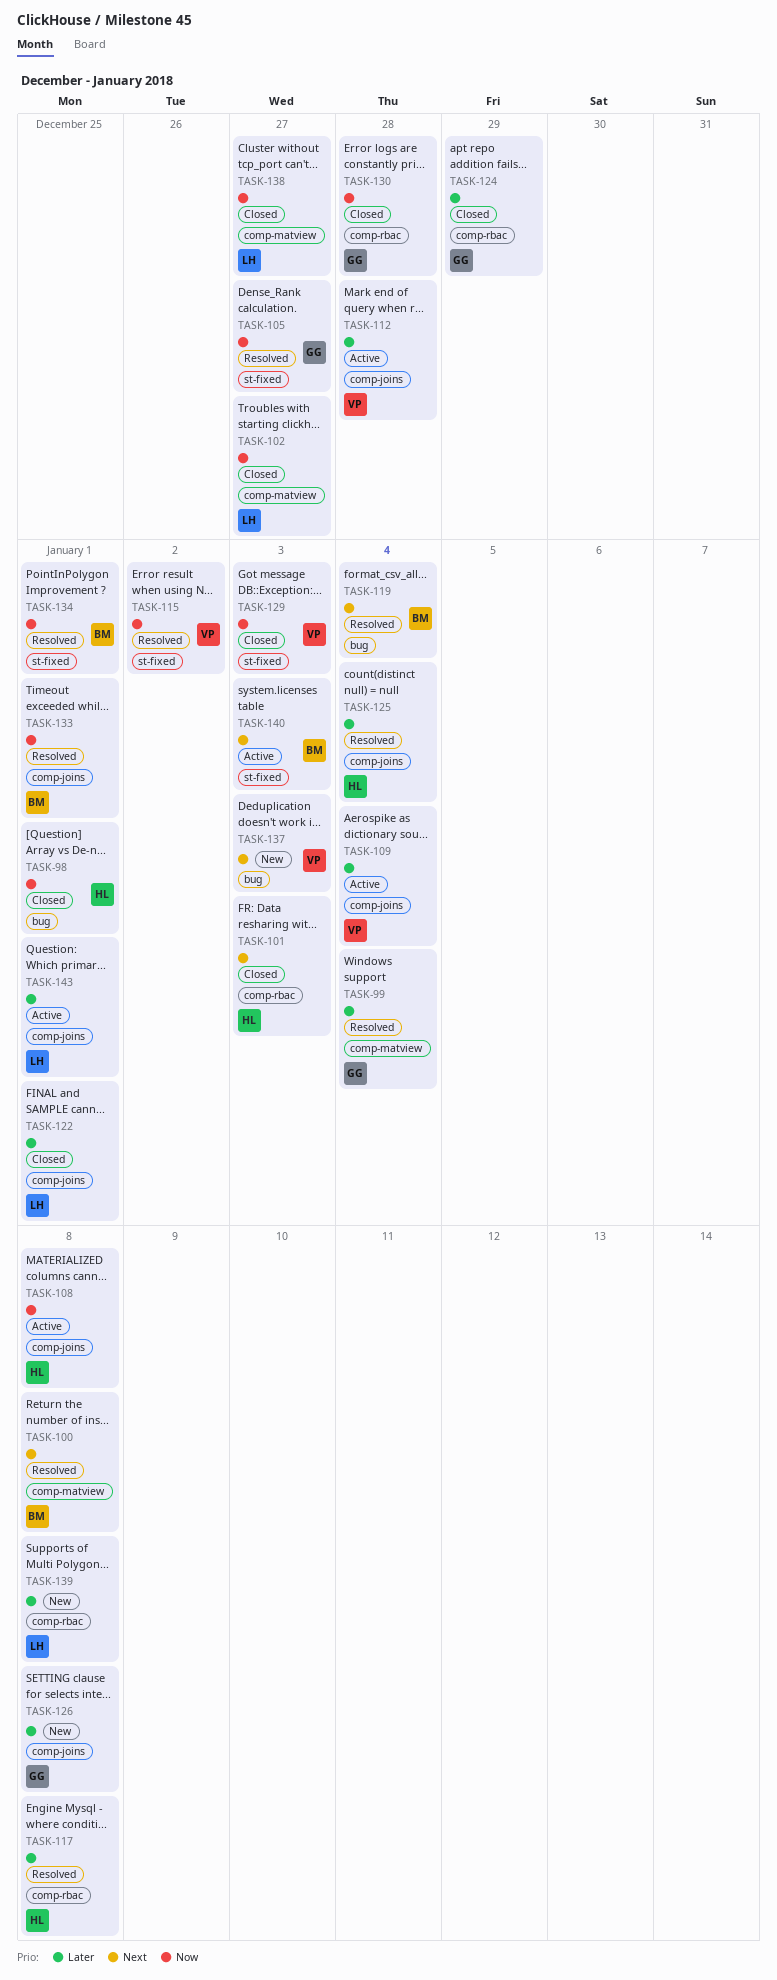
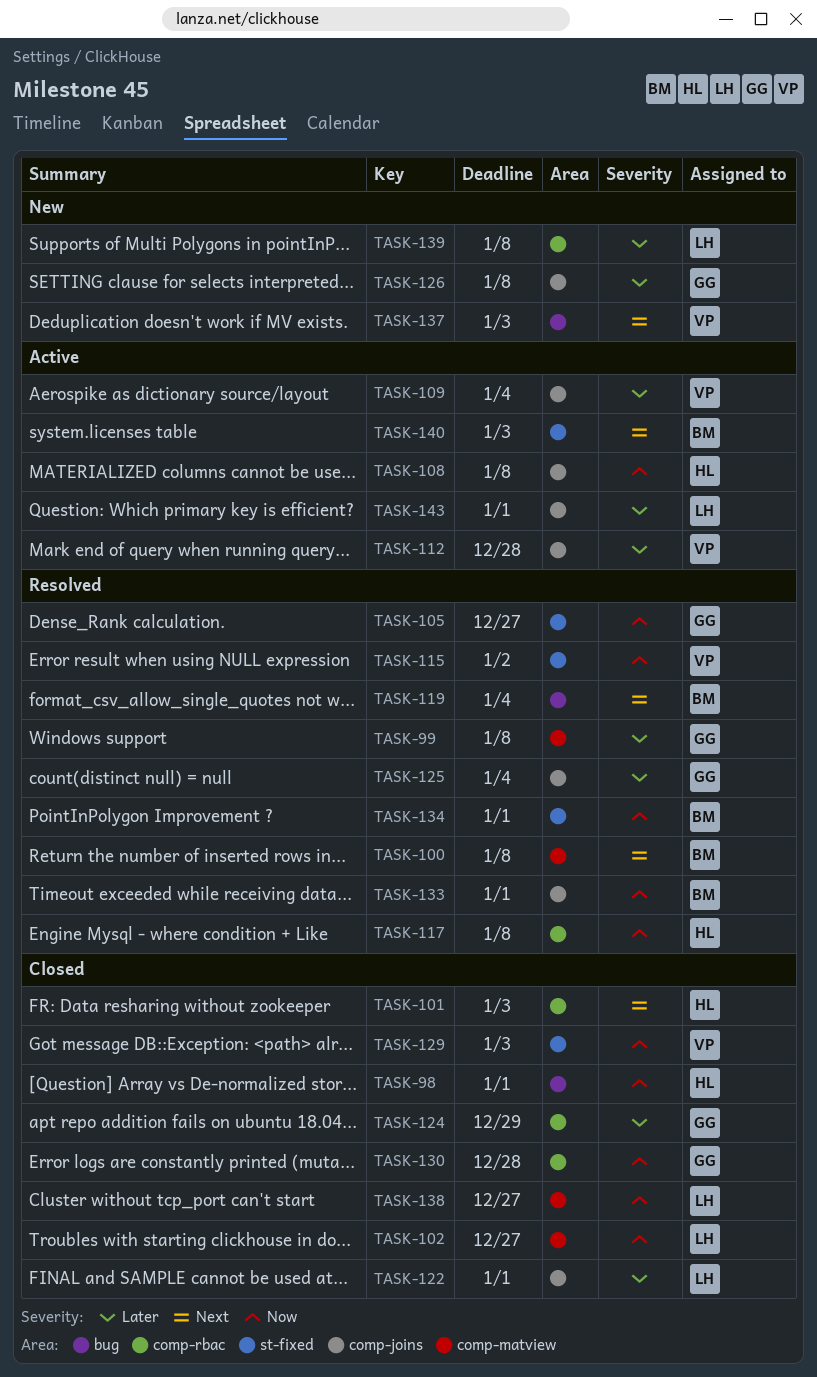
TASK-99, due: Jan 4 -> Jan 8
TASK-117, priority: Later -> Now
TASK-125, owner: HL -> GG

